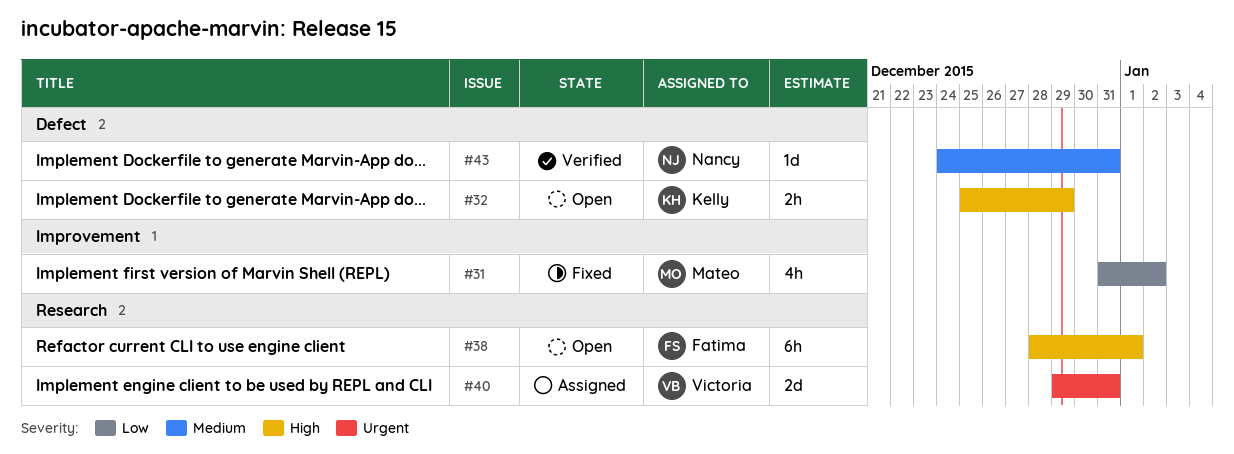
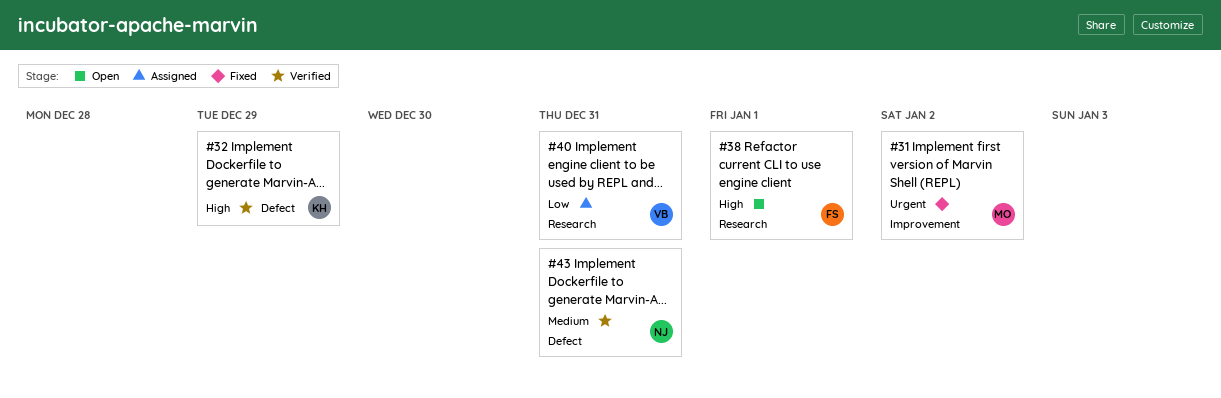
#31, priority: Low -> Urgent
#32, status: Open -> Verified
#40, priority: Urgent -> Low

